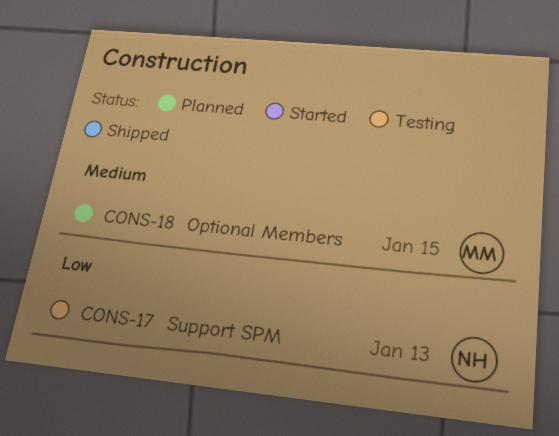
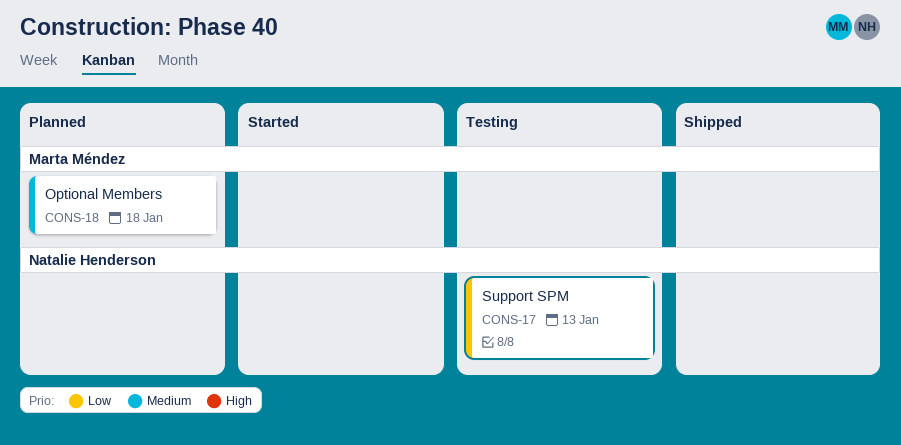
CONS-18, due: Jan 15 -> Jan 18

